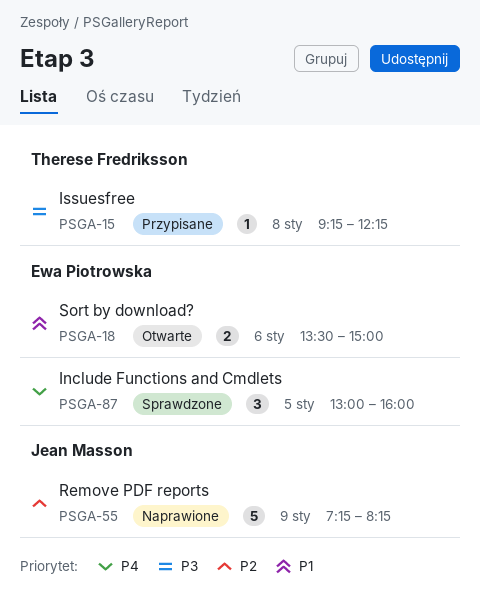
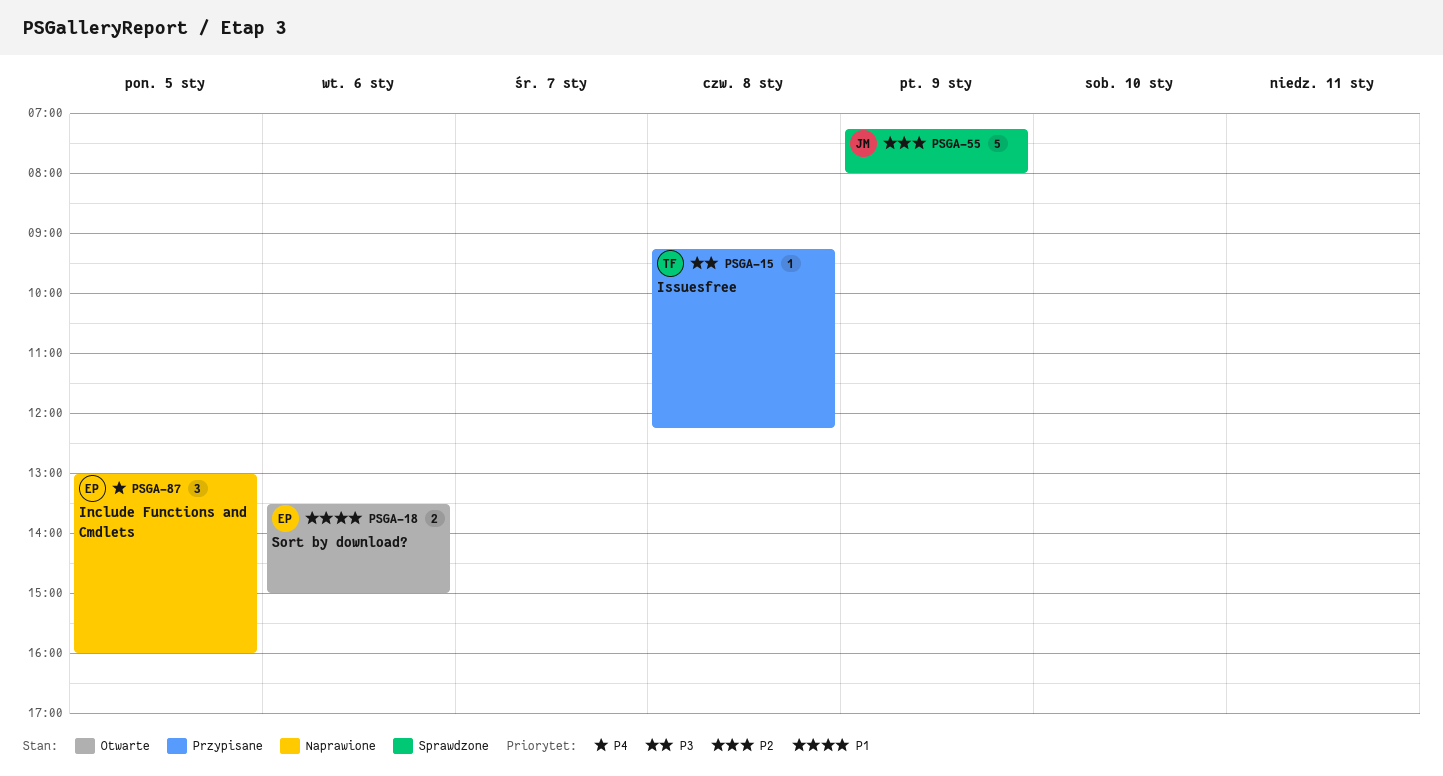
PSGA-55, status: Naprawione -> Sprawdzone
PSGA-55, ends: 08:15 -> 08:00
PSGA-87, status: Sprawdzone -> Naprawione

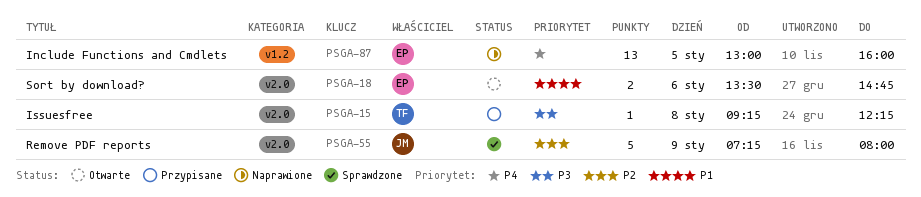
PSGA-18, ends: 15:00 -> 14:45
PSGA-87, estimate: 3 -> 13

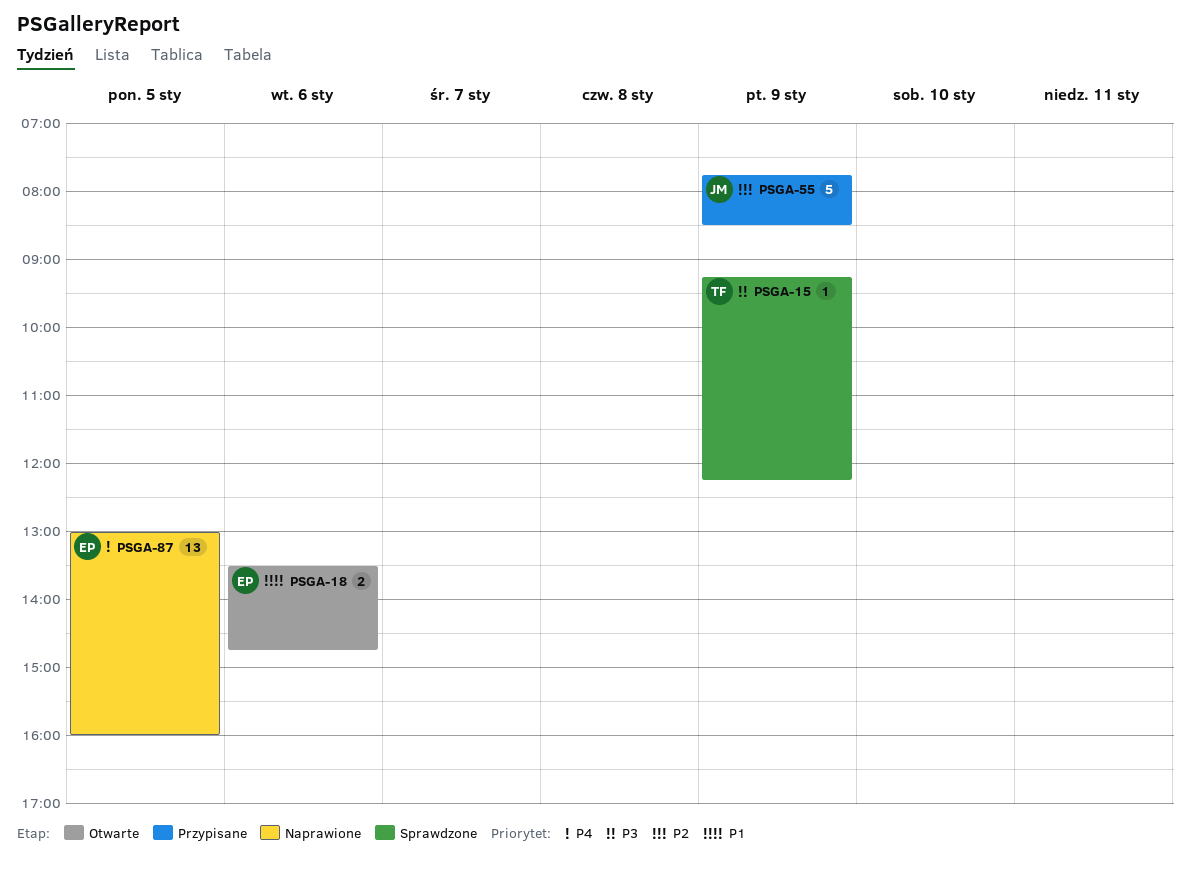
PSGA-15, status: Przypisane -> Sprawdzone
PSGA-15, day: Jan 8 -> Jan 9
PSGA-55, status: Sprawdzone -> Przypisane
PSGA-55, begins: 07:15 -> 07:45
PSGA-55, ends: 08:00 -> 08:30

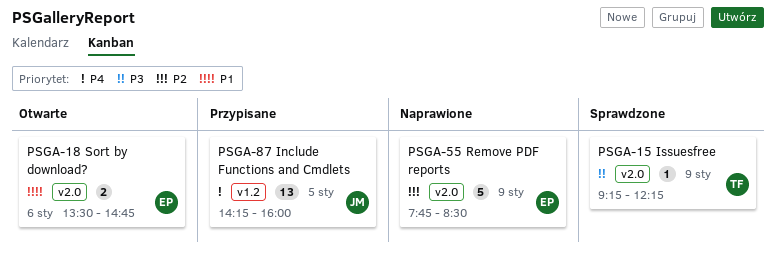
PSGA-55, status: Przypisane -> Naprawione
PSGA-55, owner: JM -> EP
PSGA-87, status: Naprawione -> Przypisane
PSGA-87, owner: EP -> JM
PSGA-87, begins: 13:00 -> 14:15

